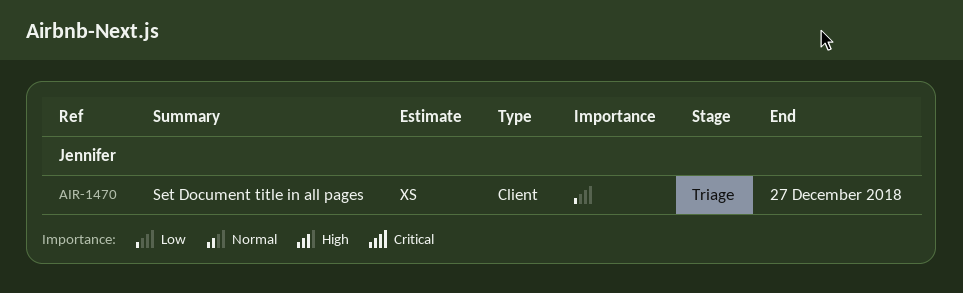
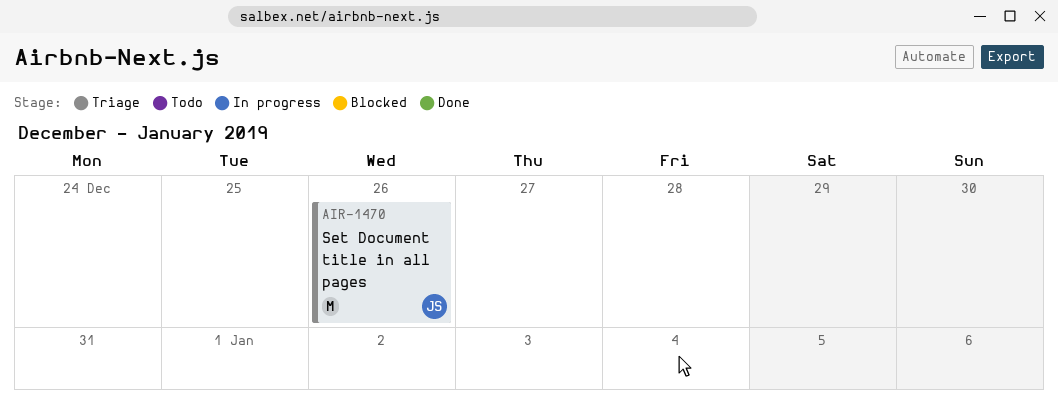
AIR-1470, estimate: XS -> M
AIR-1470, due: Dec 27 -> Dec 26

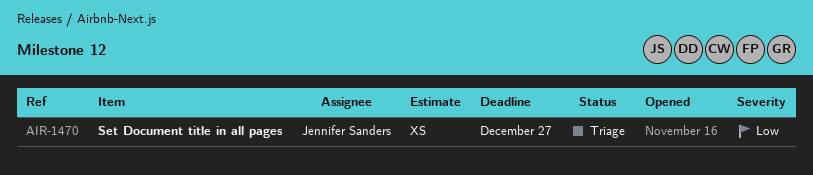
AIR-1470, estimate: M -> XS
AIR-1470, due: Dec 26 -> Dec 27

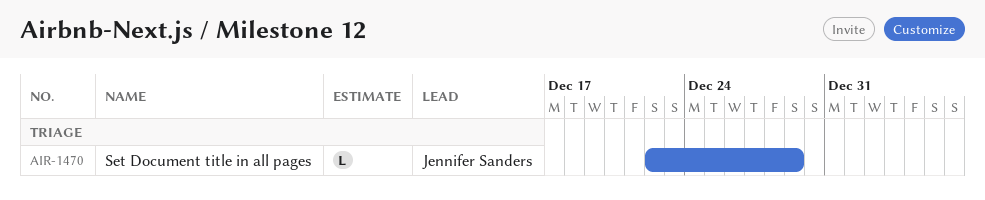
AIR-1470, estimate: XS -> L
AIR-1470, due: Dec 27 -> Dec 29

